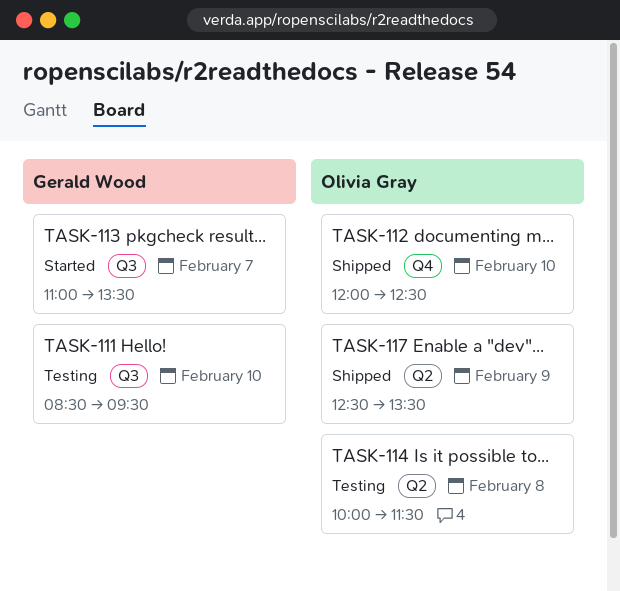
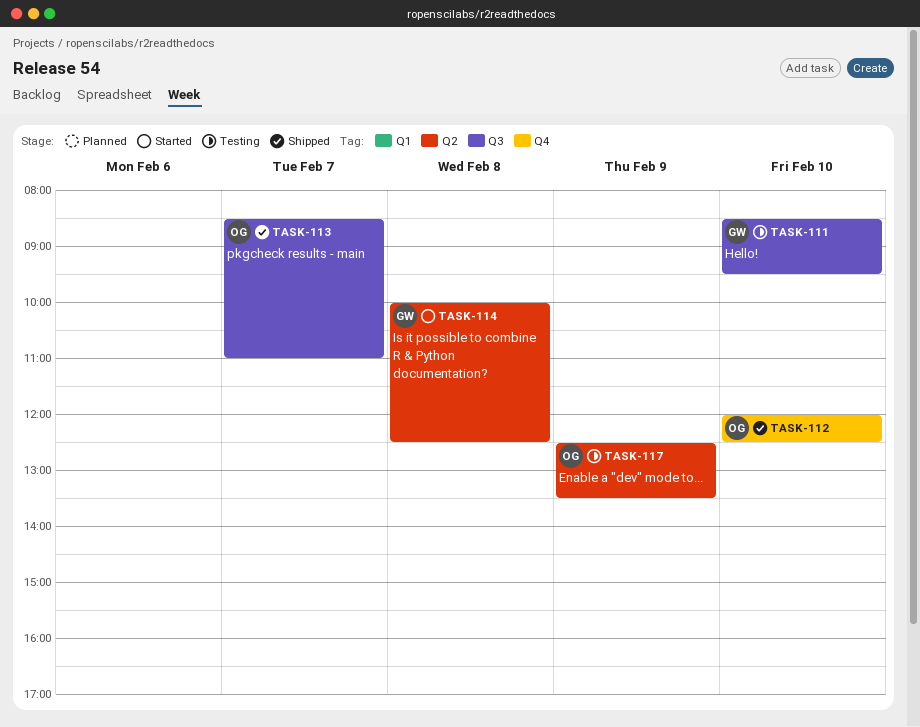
TASK-113, status: Started -> Shipped
TASK-113, owner: Gerald Wood -> Olivia Gray
TASK-113, begins: 11:00 -> 08:30
TASK-113, ends: 13:30 -> 11:00
TASK-114, status: Testing -> Started
TASK-114, owner: Olivia Gray -> Gerald Wood
TASK-114, ends: 11:30 -> 12:30
TASK-117, status: Shipped -> Testing

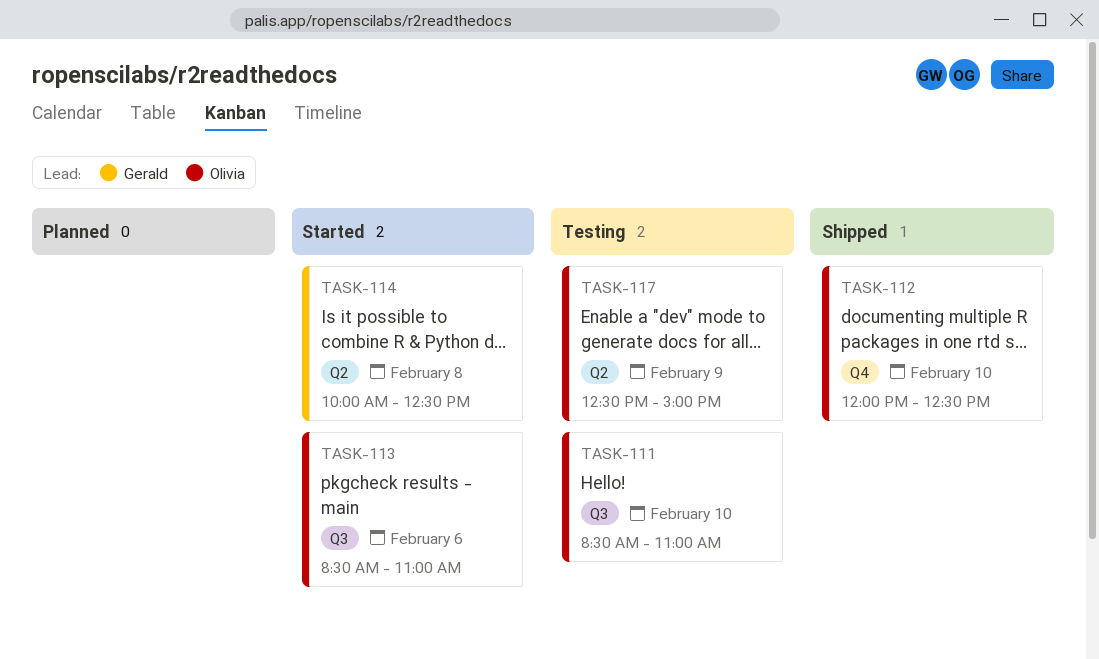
TASK-111, owner: Gerald -> Olivia
TASK-111, ends: 09:30 -> 11:00
TASK-113, status: Shipped -> Started
TASK-113, day: Feb 7 -> Feb 6
TASK-117, ends: 13:30 -> 15:00

